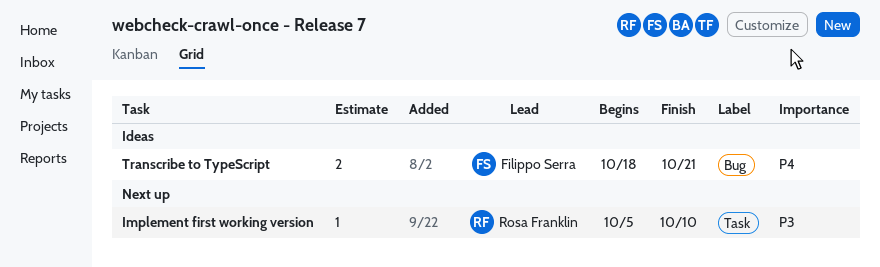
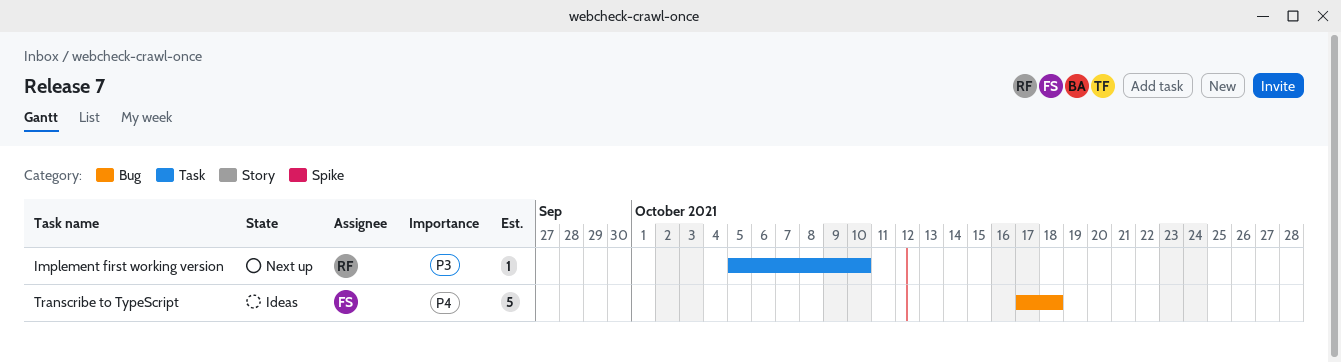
Transcribe to TypeScript, estimate: 2 -> 5
Transcribe to TypeScript, start: Oct 18 -> Oct 17
Transcribe to TypeScript, due: Oct 21 -> Oct 18

